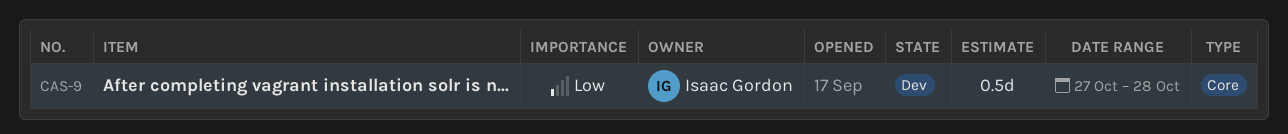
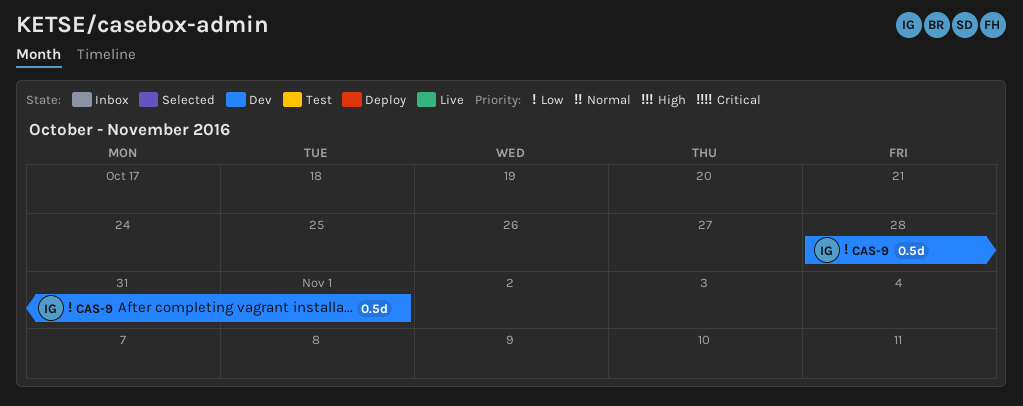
CAS-9, start: Oct 27 -> Oct 28
CAS-9, due: Oct 28 -> Nov 1

